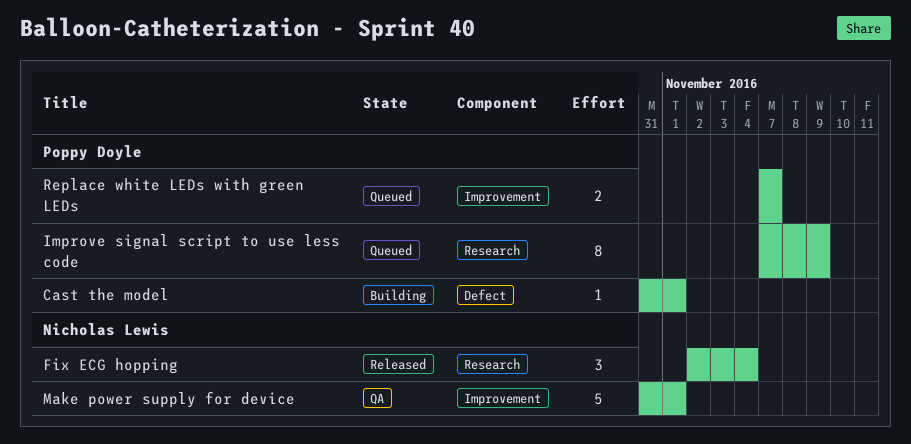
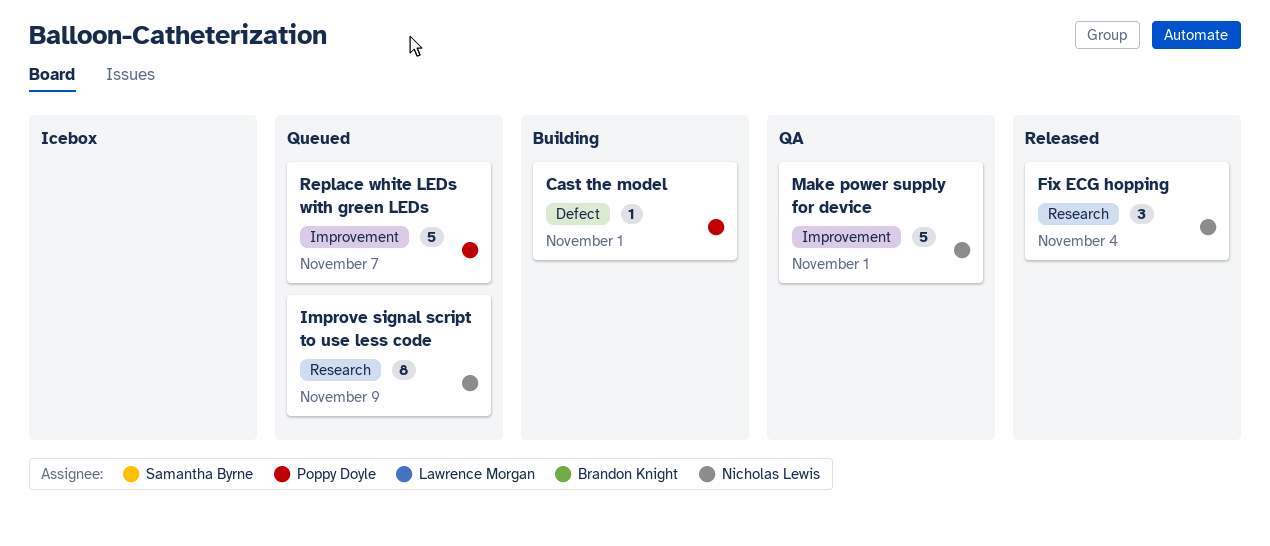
Improve signal script to use less code, owner: Poppy Doyle -> Nicholas Lewis
Replace white LEDs with green LEDs, estimate: 2 -> 5

